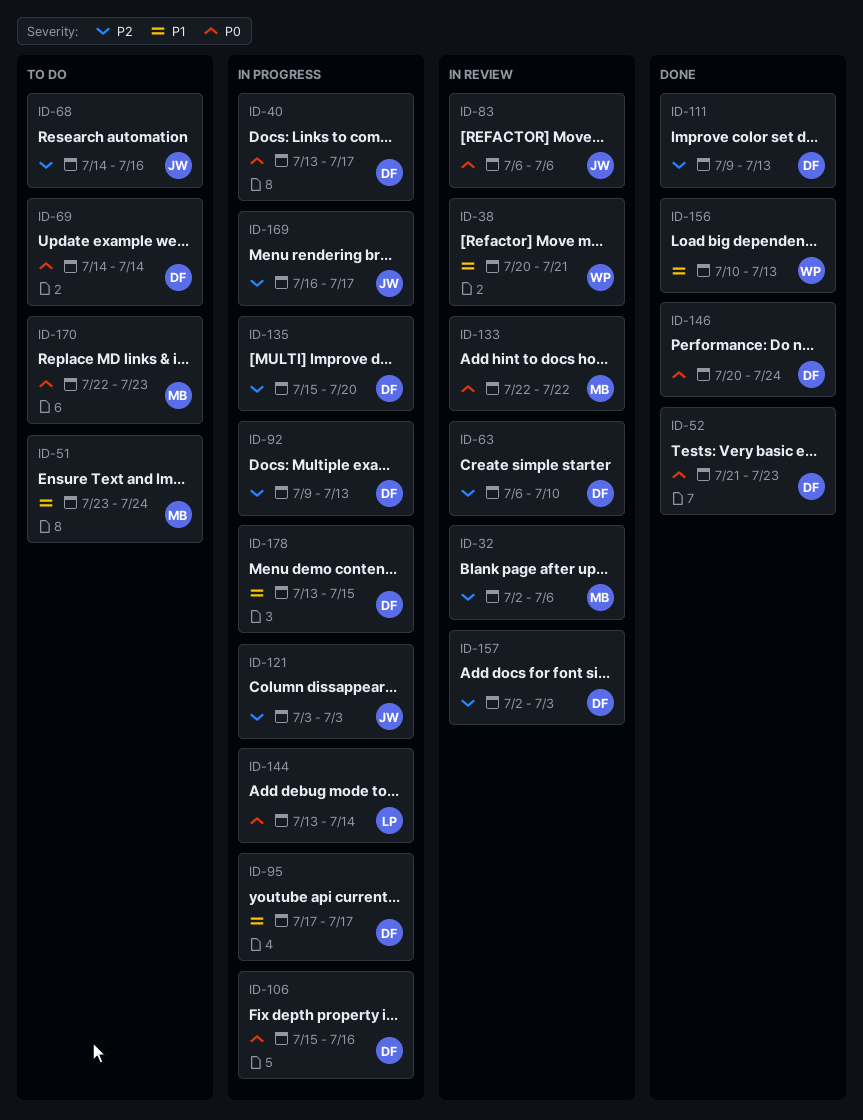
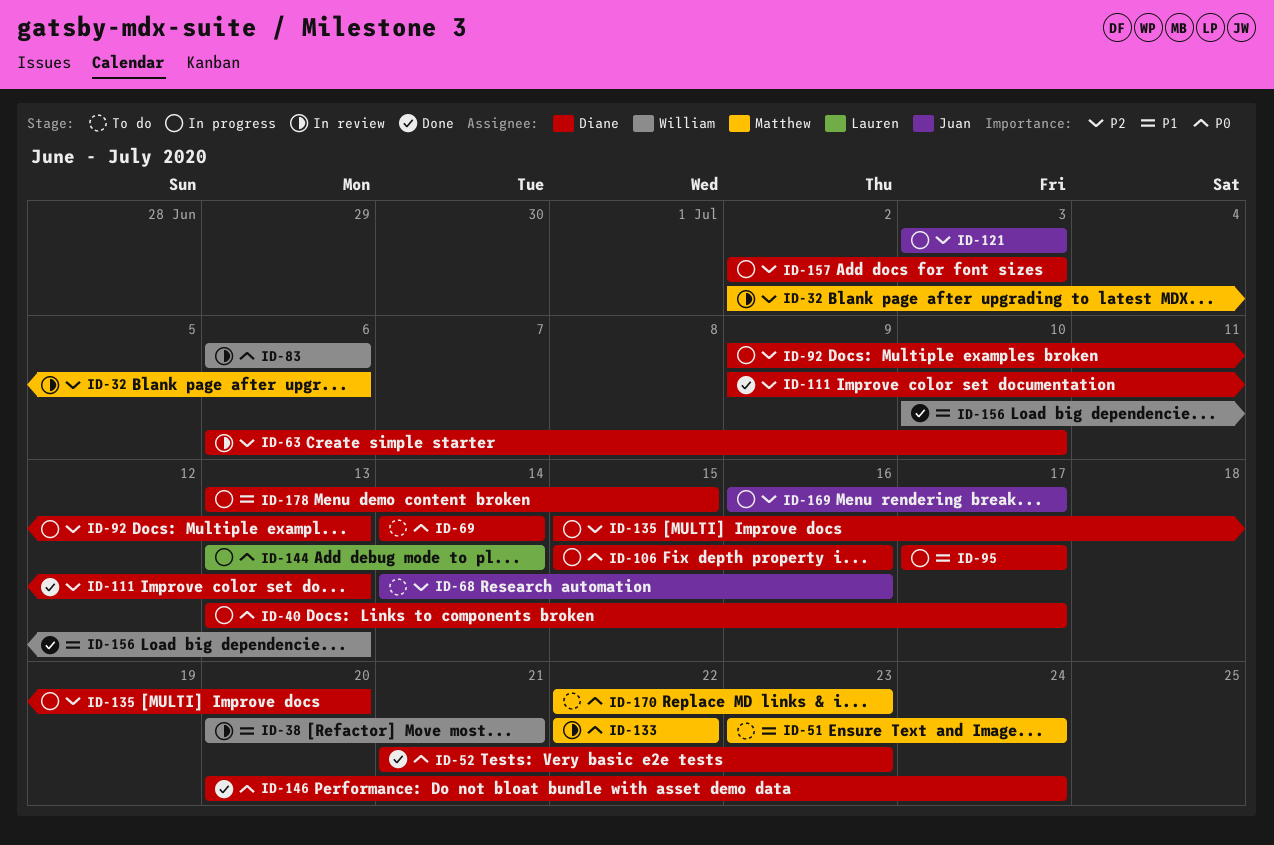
ID-83, owner: Juan -> William
ID-157, status: In review -> In progress

